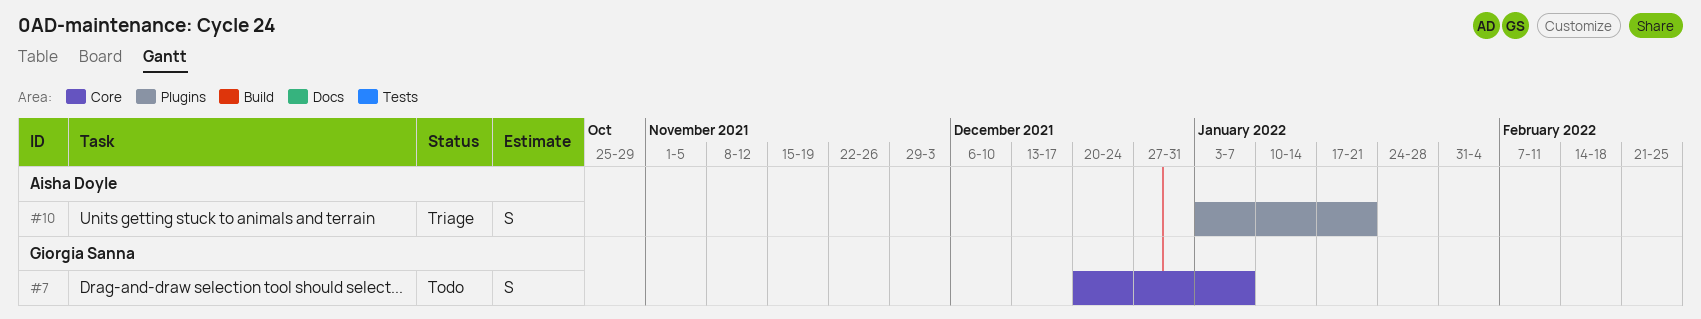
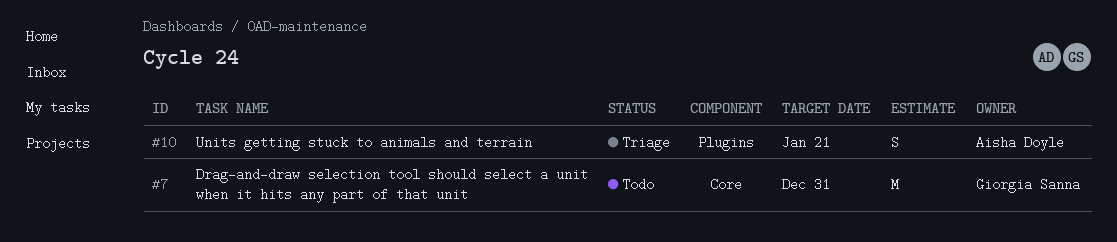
#7, estimate: S -> M
#7, due: Jan 7 -> Dec 31

